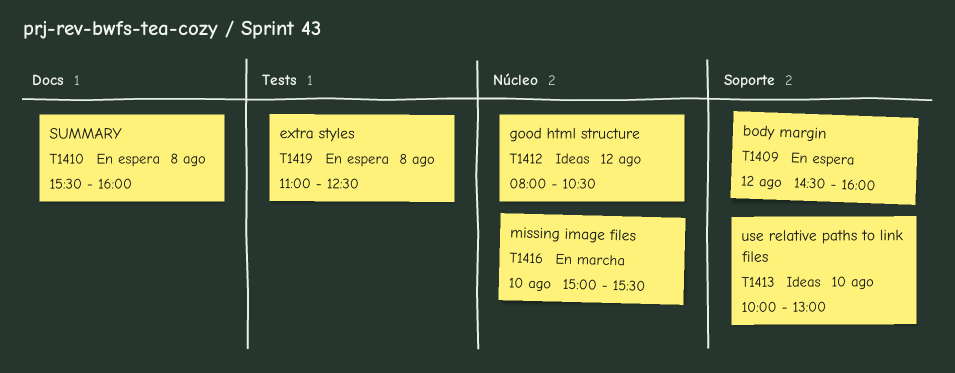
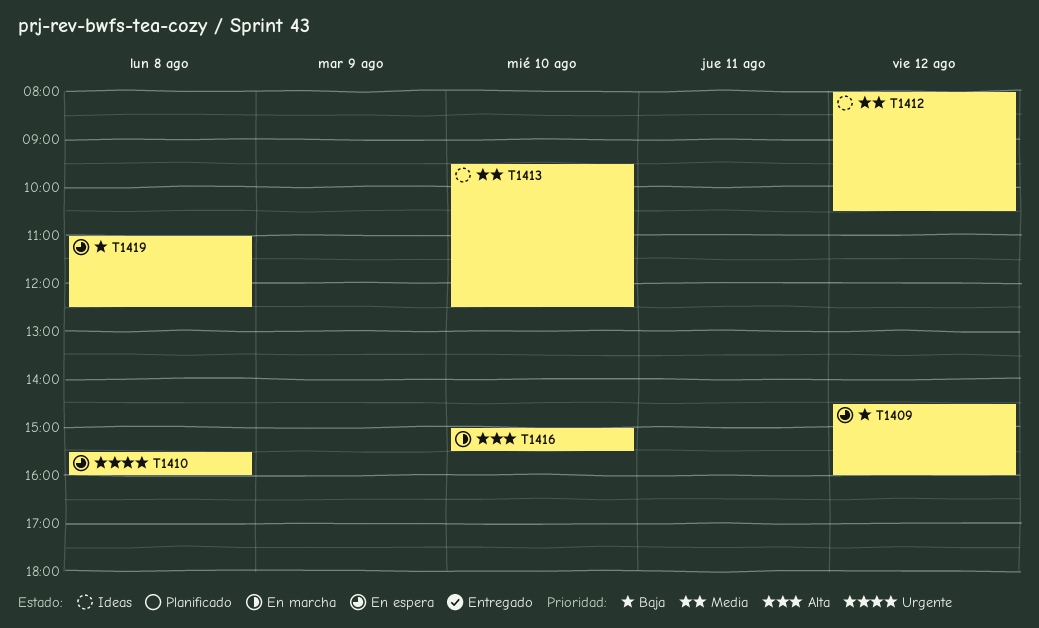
T1413, begins: 10:00 -> 09:30
T1413, ends: 13:00 -> 12:30

